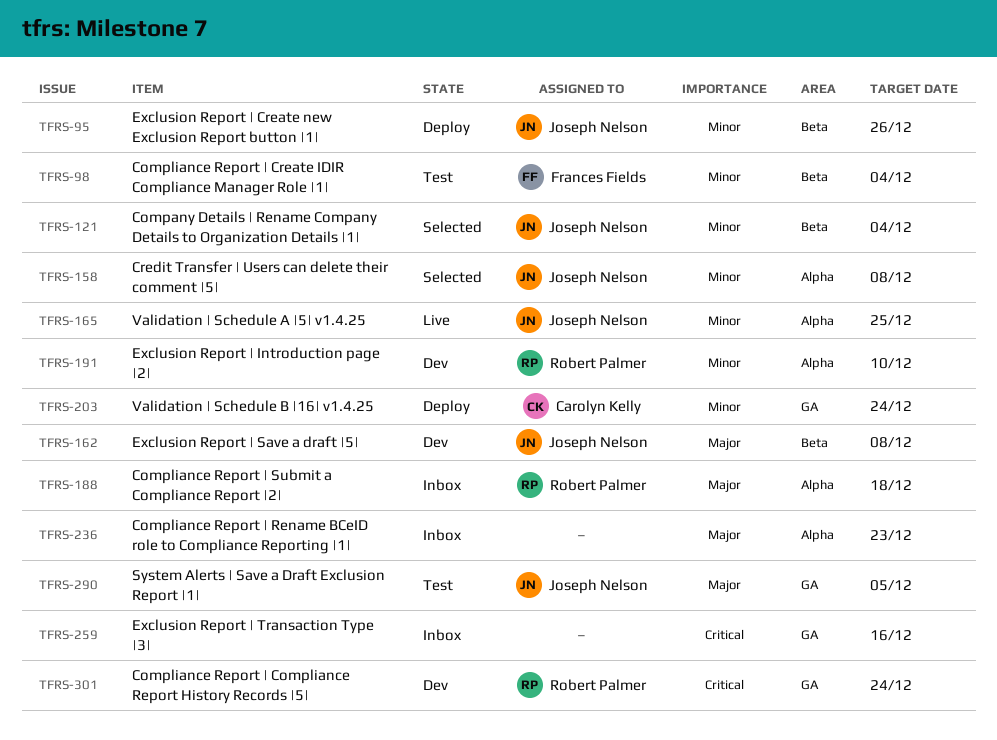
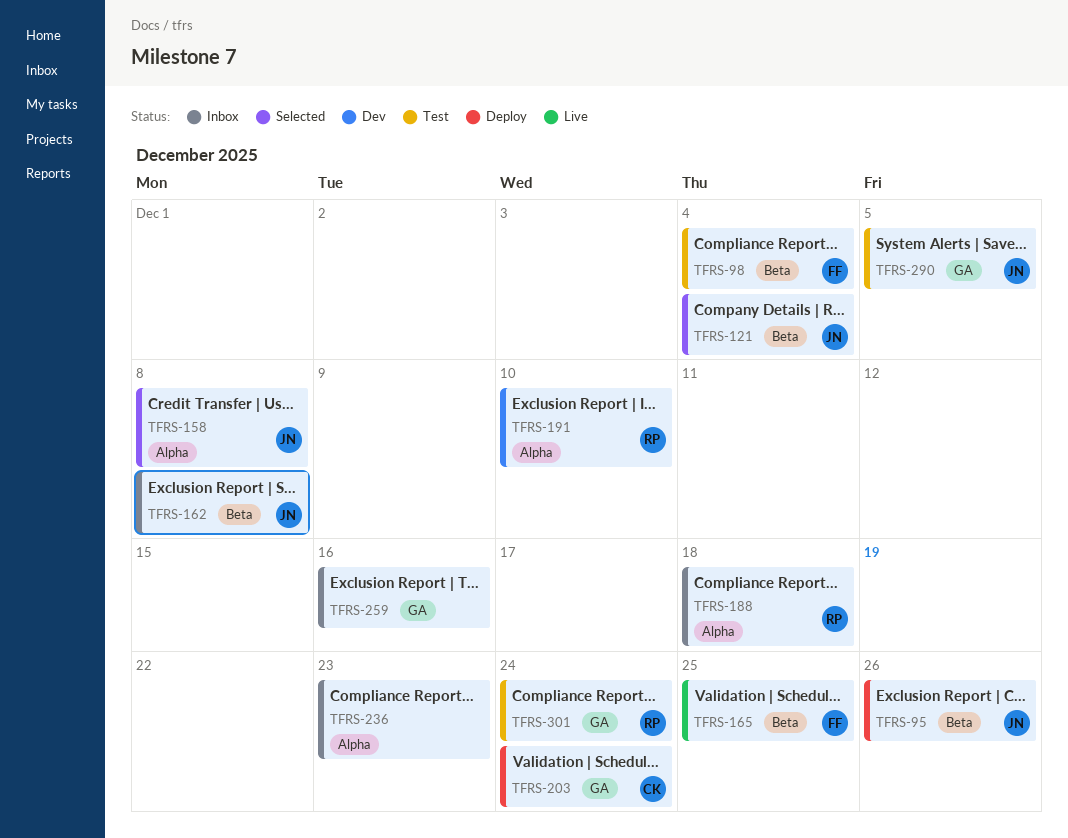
TFRS-162, status: Dev -> Inbox
TFRS-165, owner: Joseph Nelson -> Frances Fields
TFRS-165, label: Alpha -> Beta
TFRS-301, status: Dev -> Test

